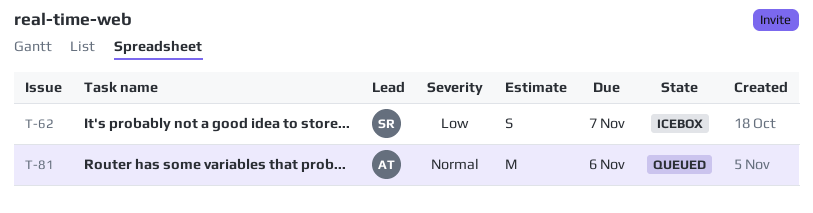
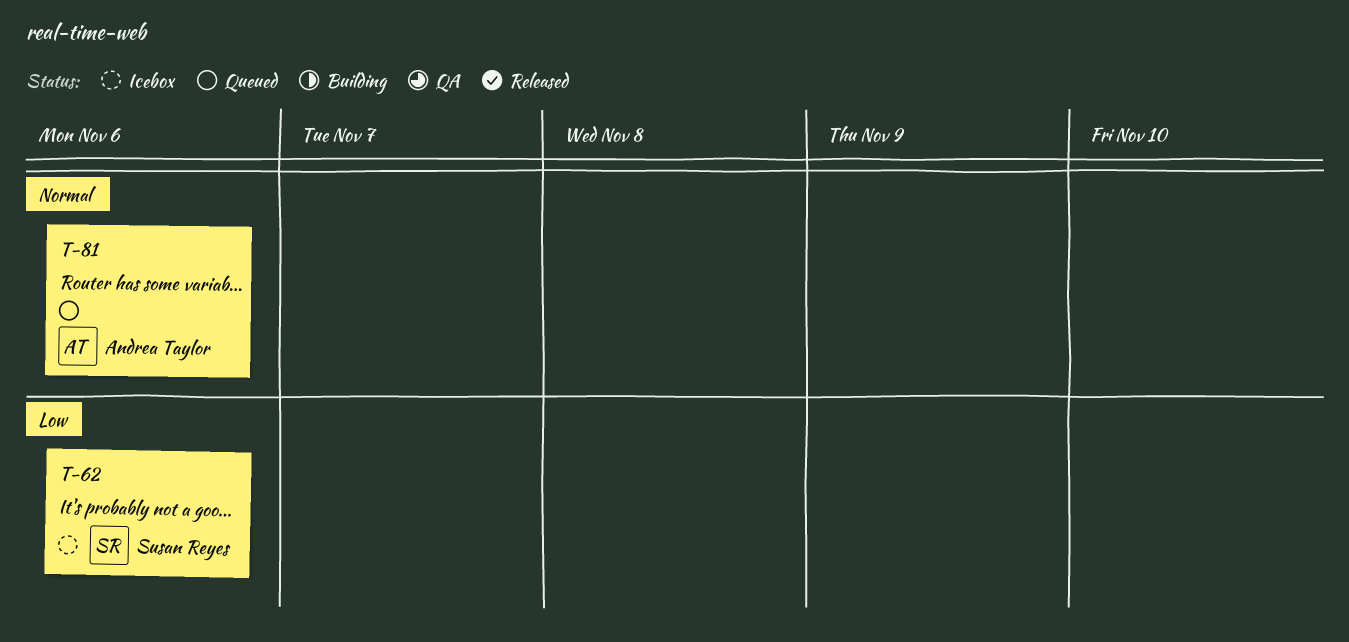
T-62, due: Nov 7 -> Nov 6

